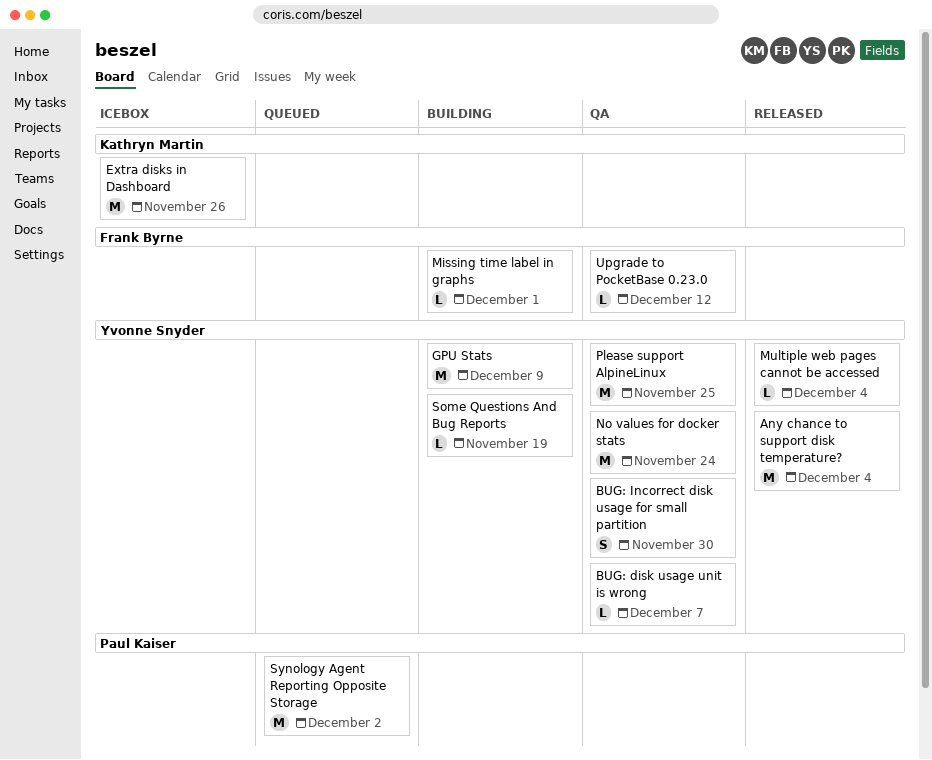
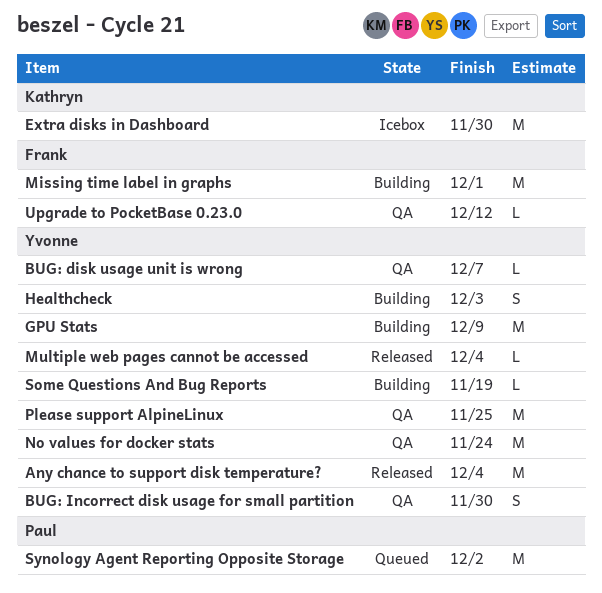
Extra disks in Dashboard, due: Nov 26 -> Nov 30
Healthcheck: none -> present
Missing time label in graphs, estimate: L -> M

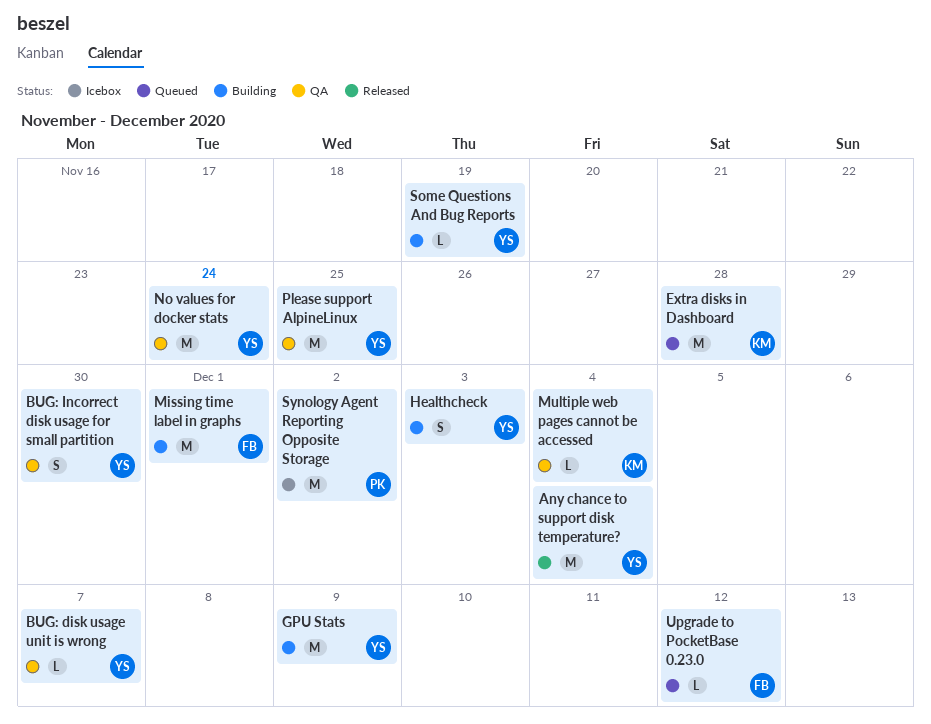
Extra disks in Dashboard, status: Icebox -> Queued
Extra disks in Dashboard, due: Nov 30 -> Nov 28
Multiple web pages cannot be accessed, status: Released -> QA
Multiple web pages cannot be accessed, owner: Yvonne -> Kathryn
Synology Agent Reporting Opposite Storage, status: Queued -> Icebox
Upgrade to PocketBase 0.23.0, status: QA -> Queued

